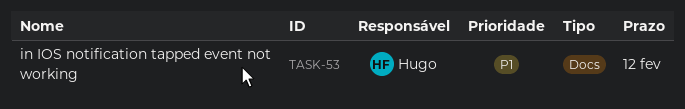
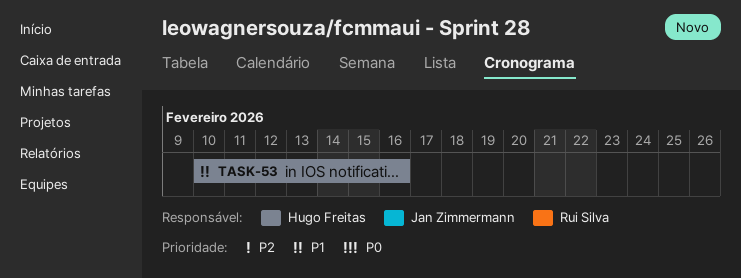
TASK-53, due: Feb 12 -> Feb 16

